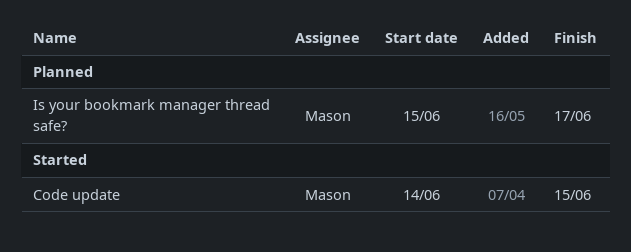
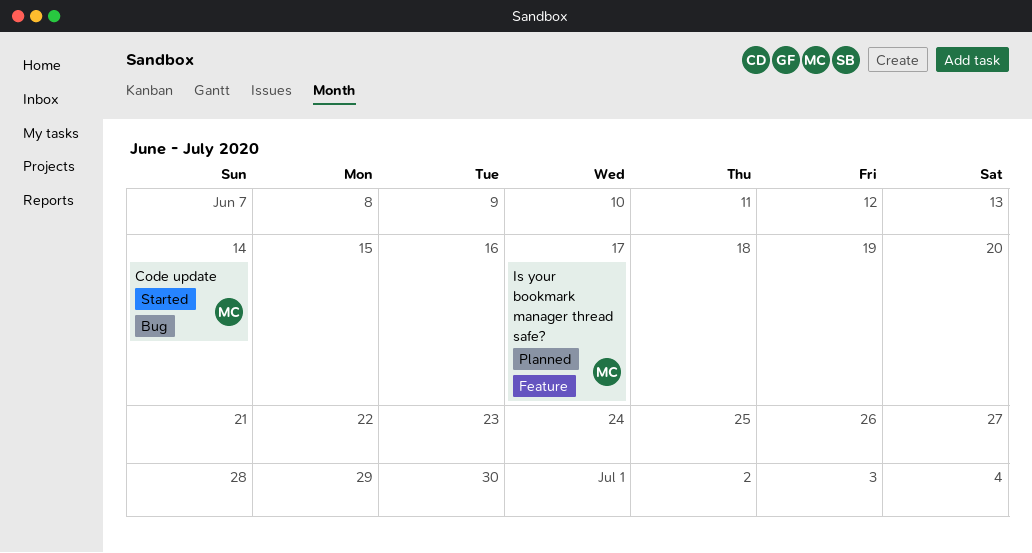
Code update, due: Jun 15 -> Jun 14

